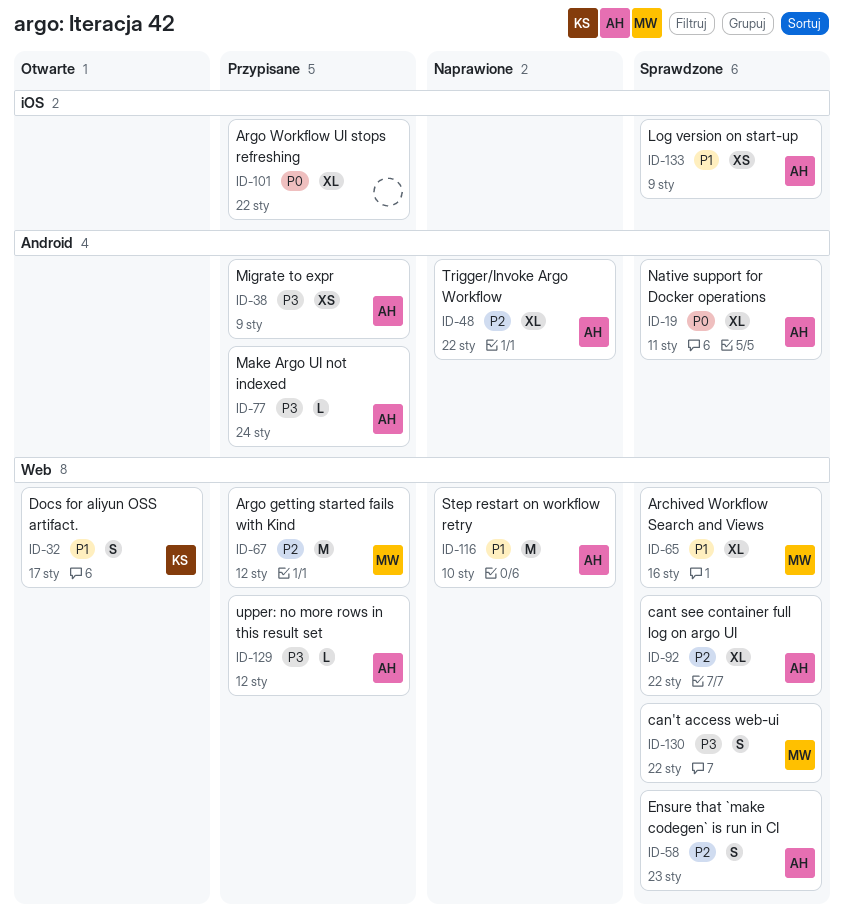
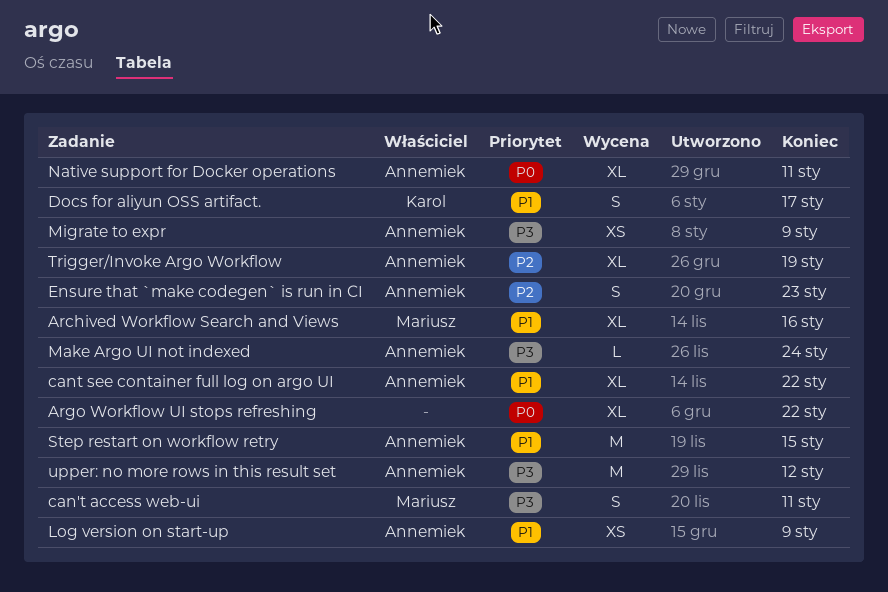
Argo getting started fails with Kind: present -> none
can't access web-ui, due: Jan 22 -> Jan 11
cant see container full log on argo UI, priority: P2 -> P1
Step restart on workflow retry, due: Jan 10 -> Jan 15
Trigger/Invoke Argo Workflow, due: Jan 22 -> Jan 19
upper: no more rows in this result set, estimate: L -> M

